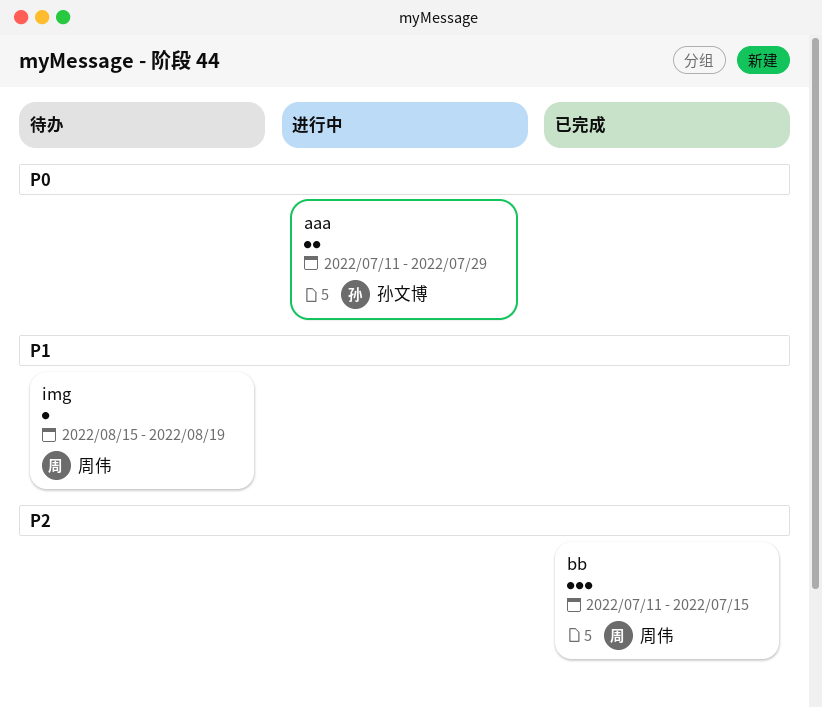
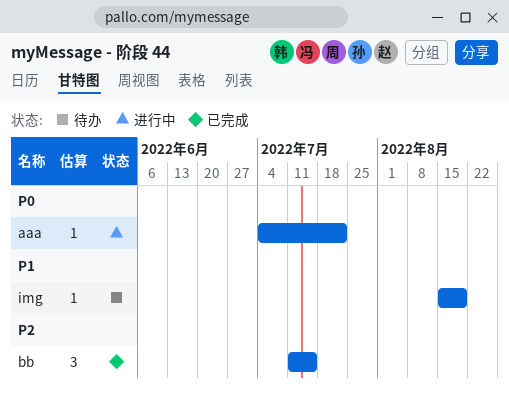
aaa, estimate: 2 -> 1
aaa, start: Jul 11 -> Jul 4
aaa, due: Jul 29 -> Jul 22

